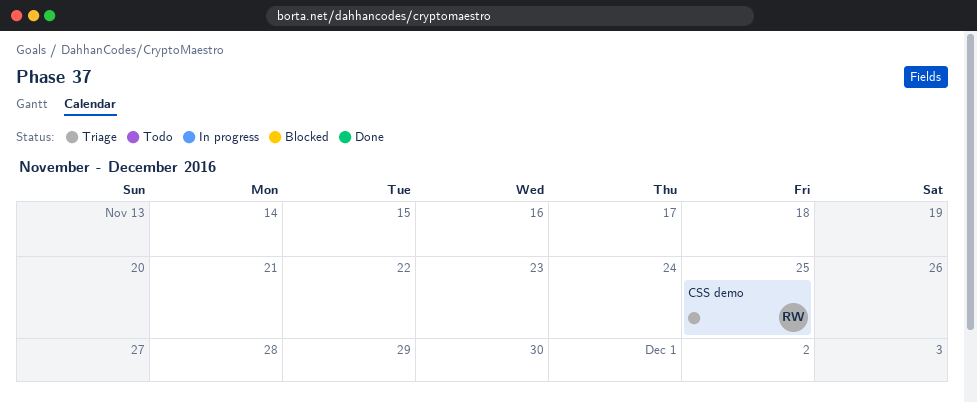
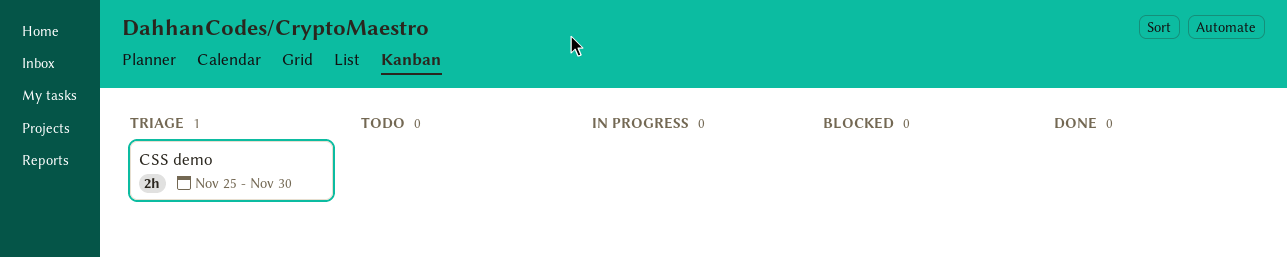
CSS demo, due: Nov 25 -> Nov 30

